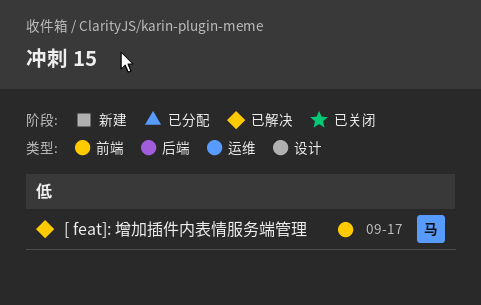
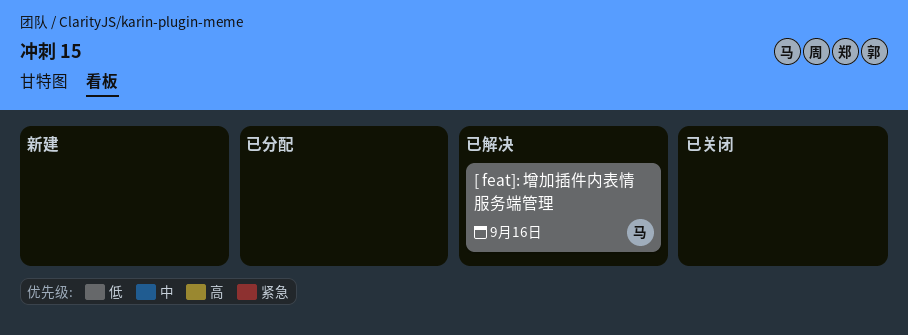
[ feat]: 增加插件内表情服务端管理, due: Sep 17 -> Sep 16

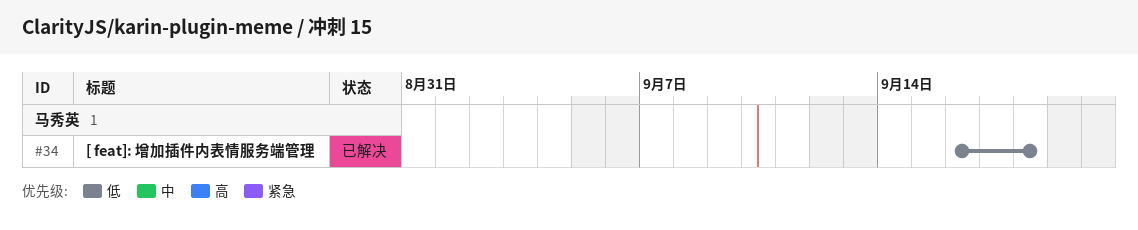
[ feat]: 增加插件内表情服务端管理, due: Sep 16 -> Sep 18

